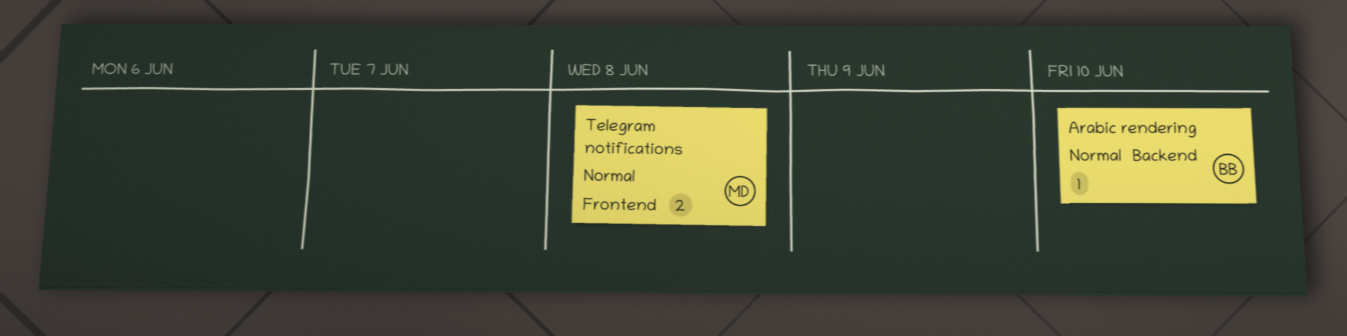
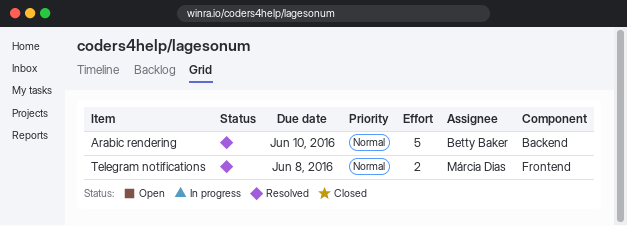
Arabic rendering, estimate: 1 -> 5

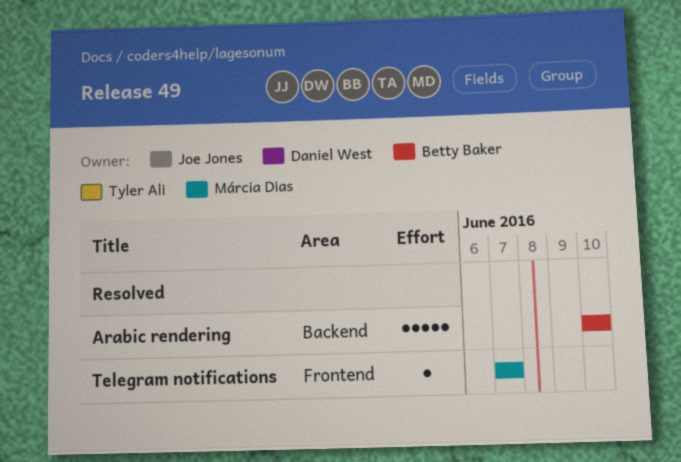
Telegram notifications, estimate: 2 -> 1
Telegram notifications, due: Jun 8 -> Jun 7

